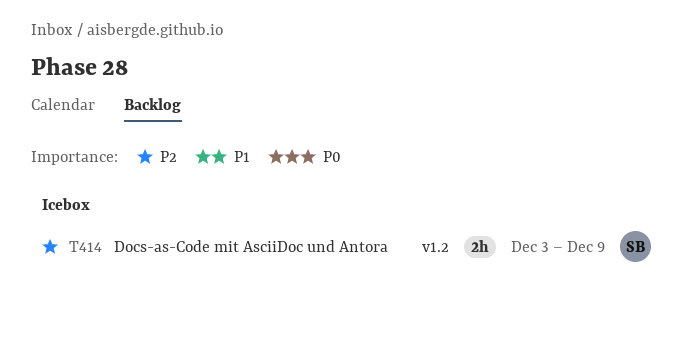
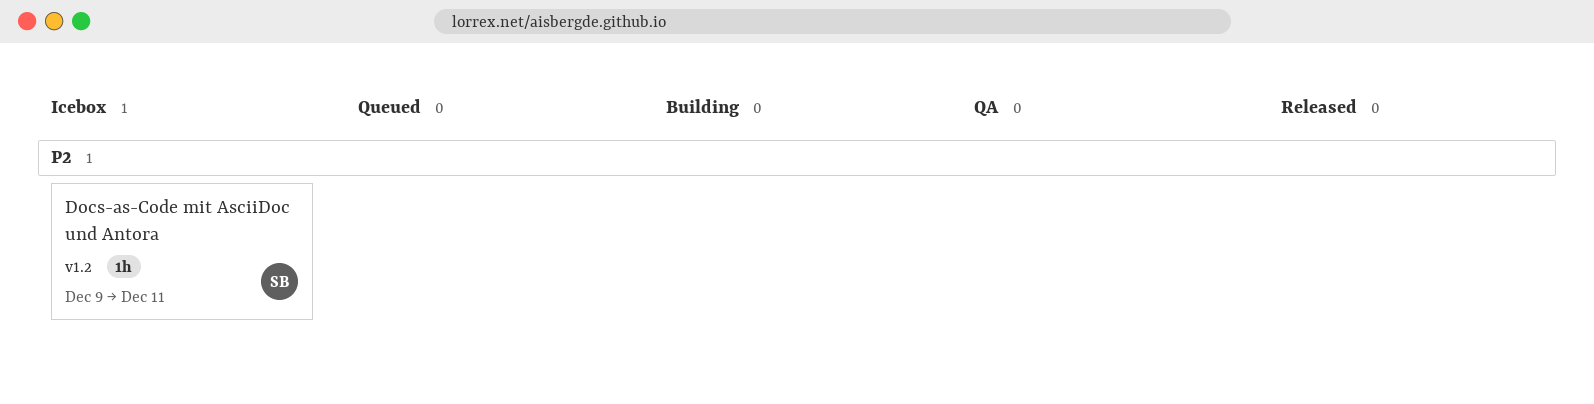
Docs-as-Code mit AsciiDoc und Antora, estimate: 2h -> 1h
Docs-as-Code mit AsciiDoc und Antora, start: Dec 3 -> Dec 9
Docs-as-Code mit AsciiDoc und Antora, due: Dec 9 -> Dec 11

